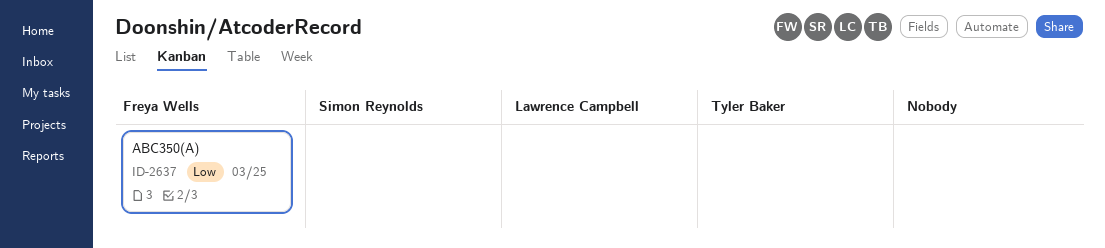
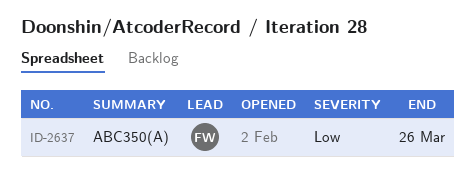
ID-2637, due: Mar 25 -> Mar 26

